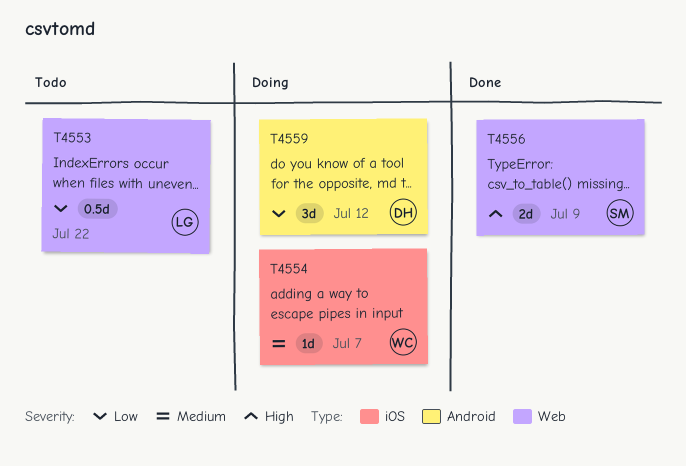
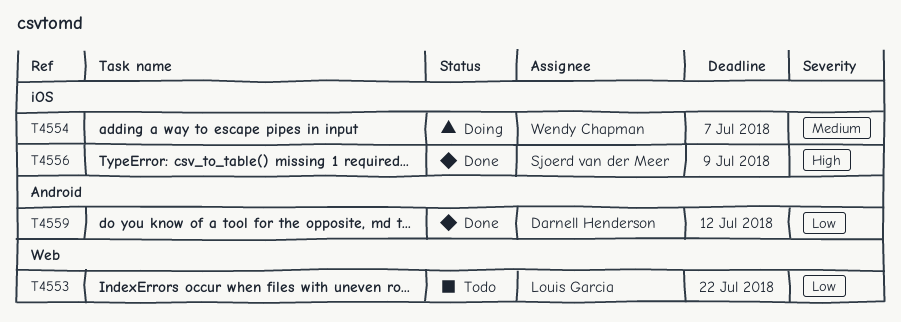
T4556, label: Web -> iOS
T4559, status: Doing -> Done

